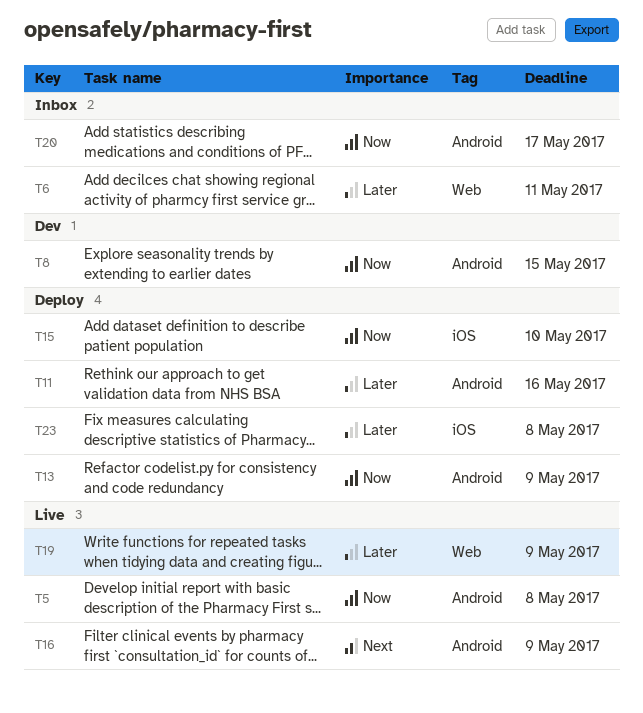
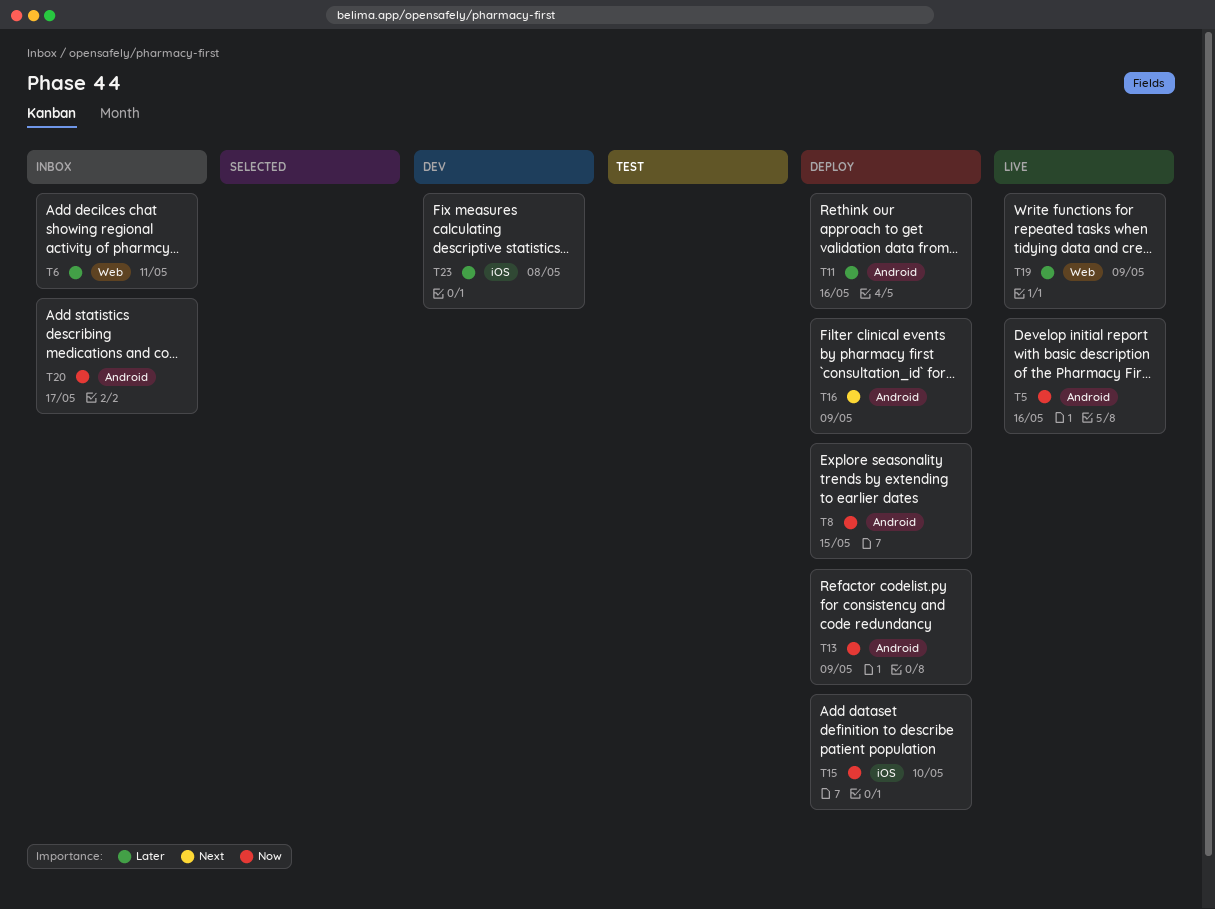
T5, due: May 8 -> May 16
T8, status: Dev -> Deploy
T16, status: Live -> Deploy
T23, status: Deploy -> Dev

